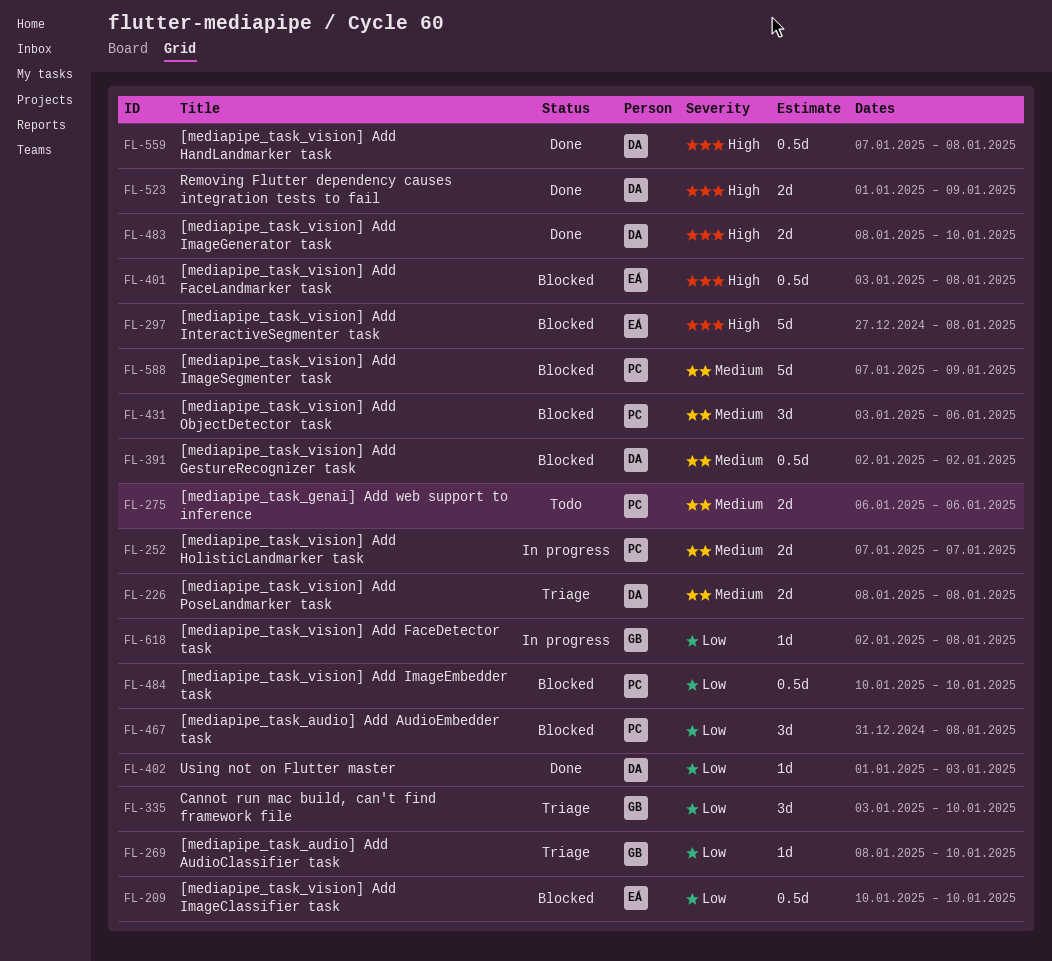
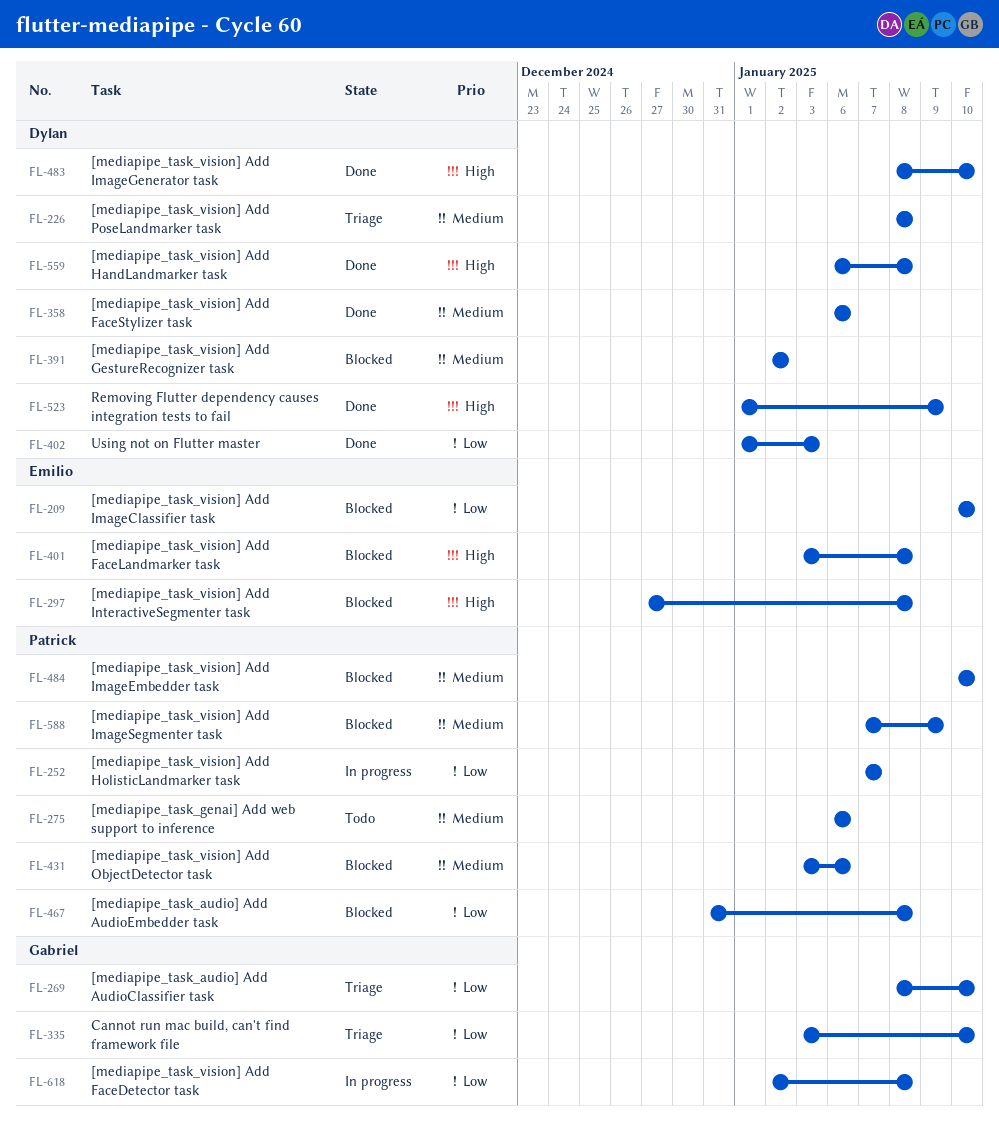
FL-252, priority: Medium -> Low
FL-358: none -> present
FL-484, priority: Low -> Medium
FL-559, start: Jan 7 -> Jan 6

